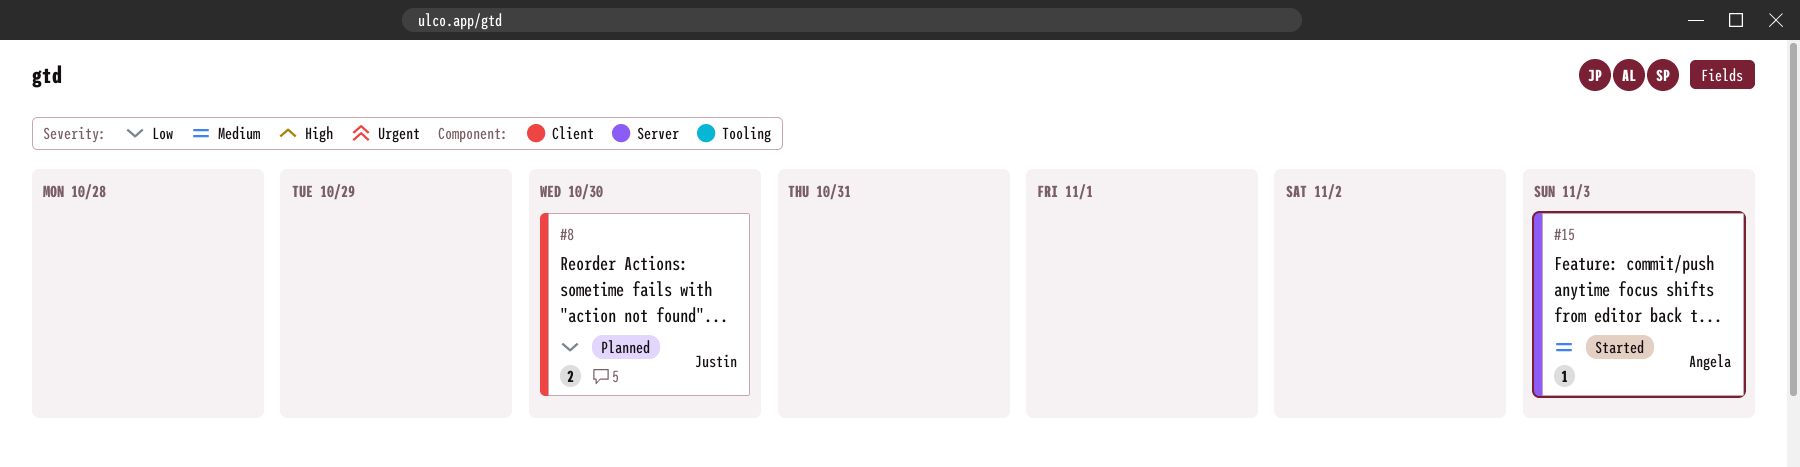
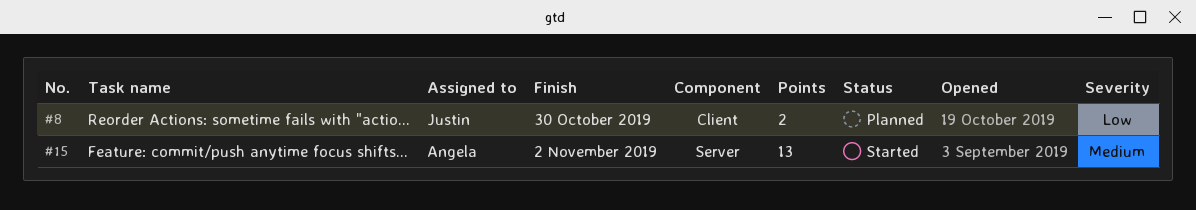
#15, estimate: 1 -> 13
#15, due: Nov 3 -> Nov 2

